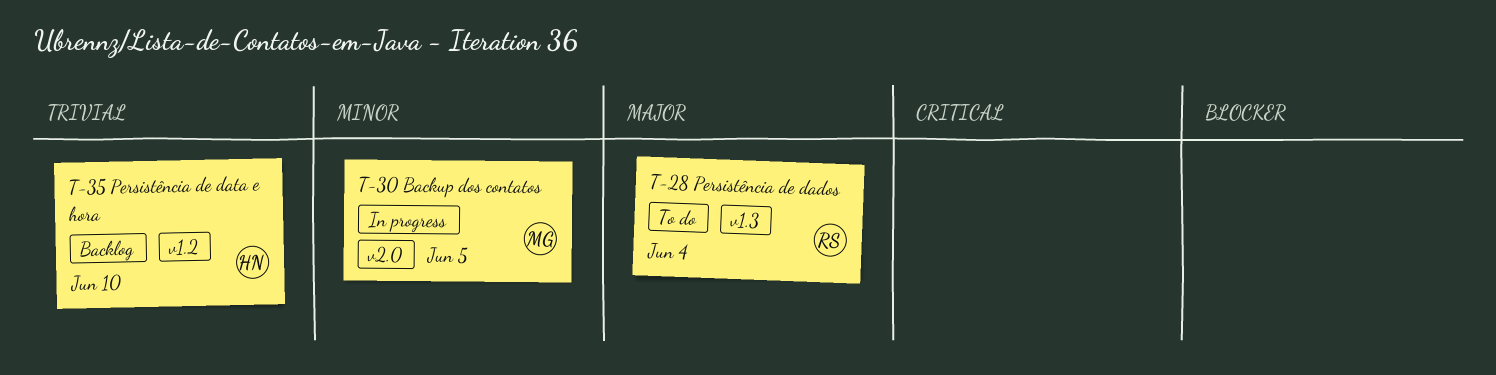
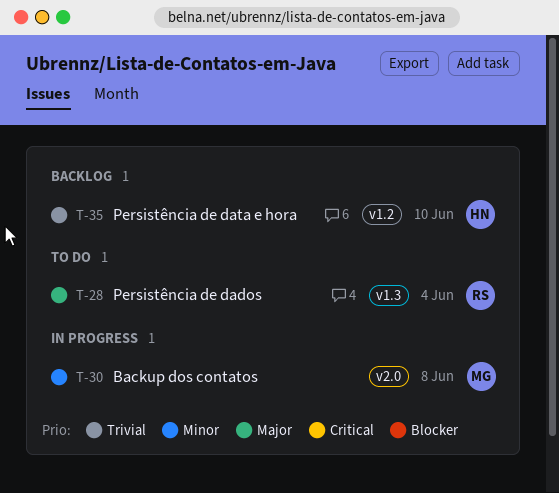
T-30, due: Jun 5 -> Jun 8

